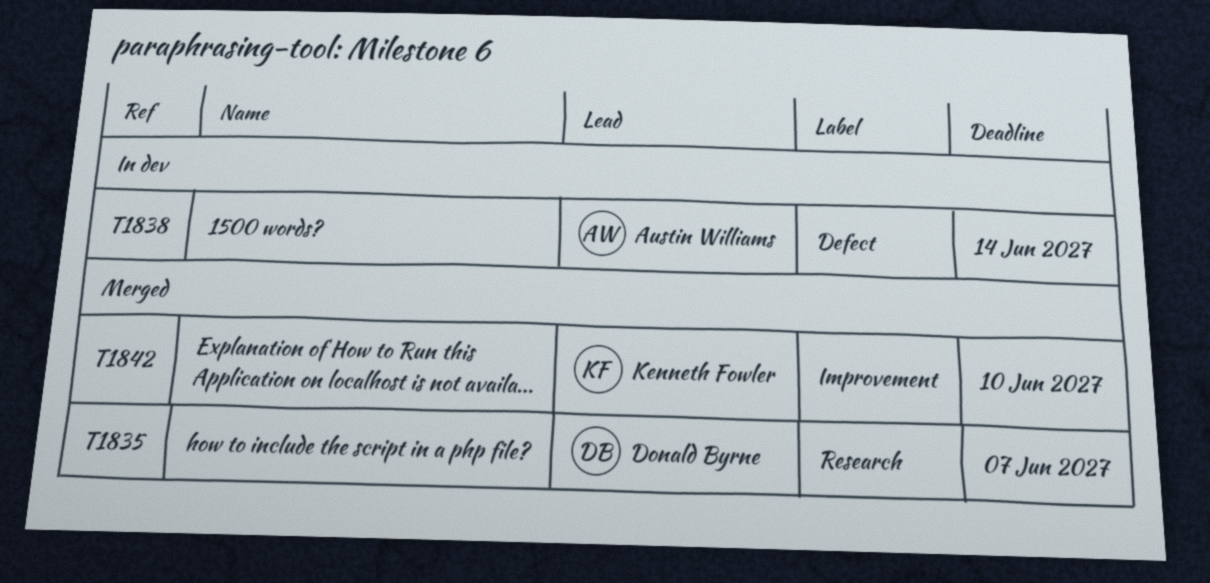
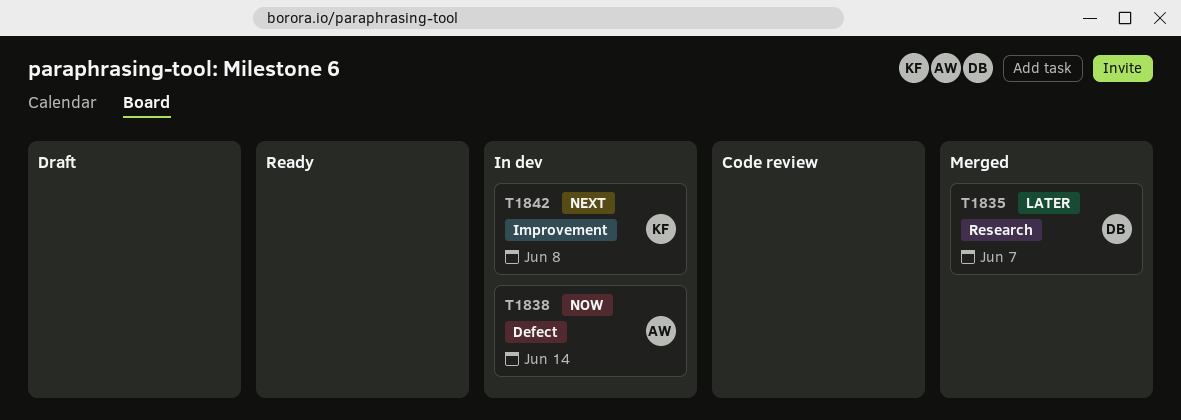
T1842, status: Merged -> In dev
T1842, due: Jun 10 -> Jun 8

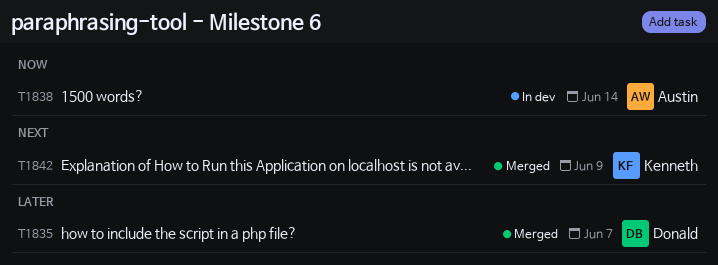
T1842, status: In dev -> Merged
T1842, due: Jun 8 -> Jun 9

